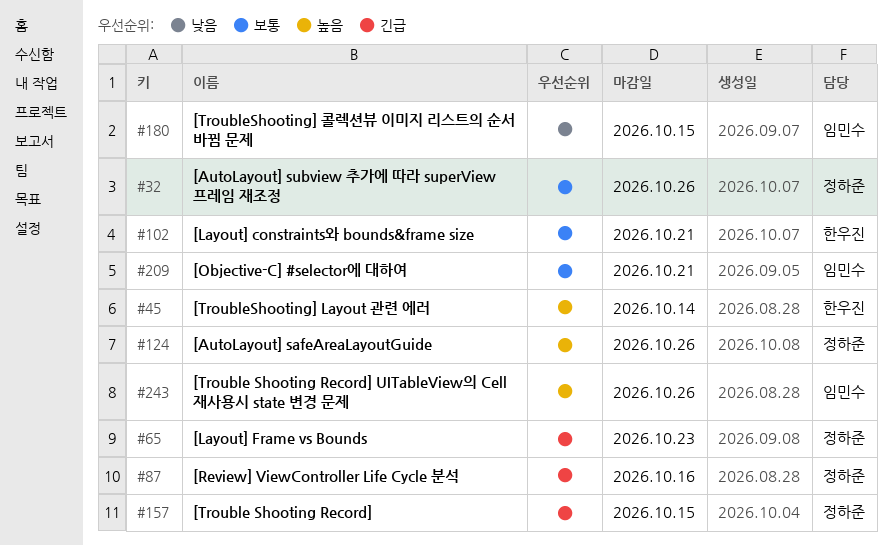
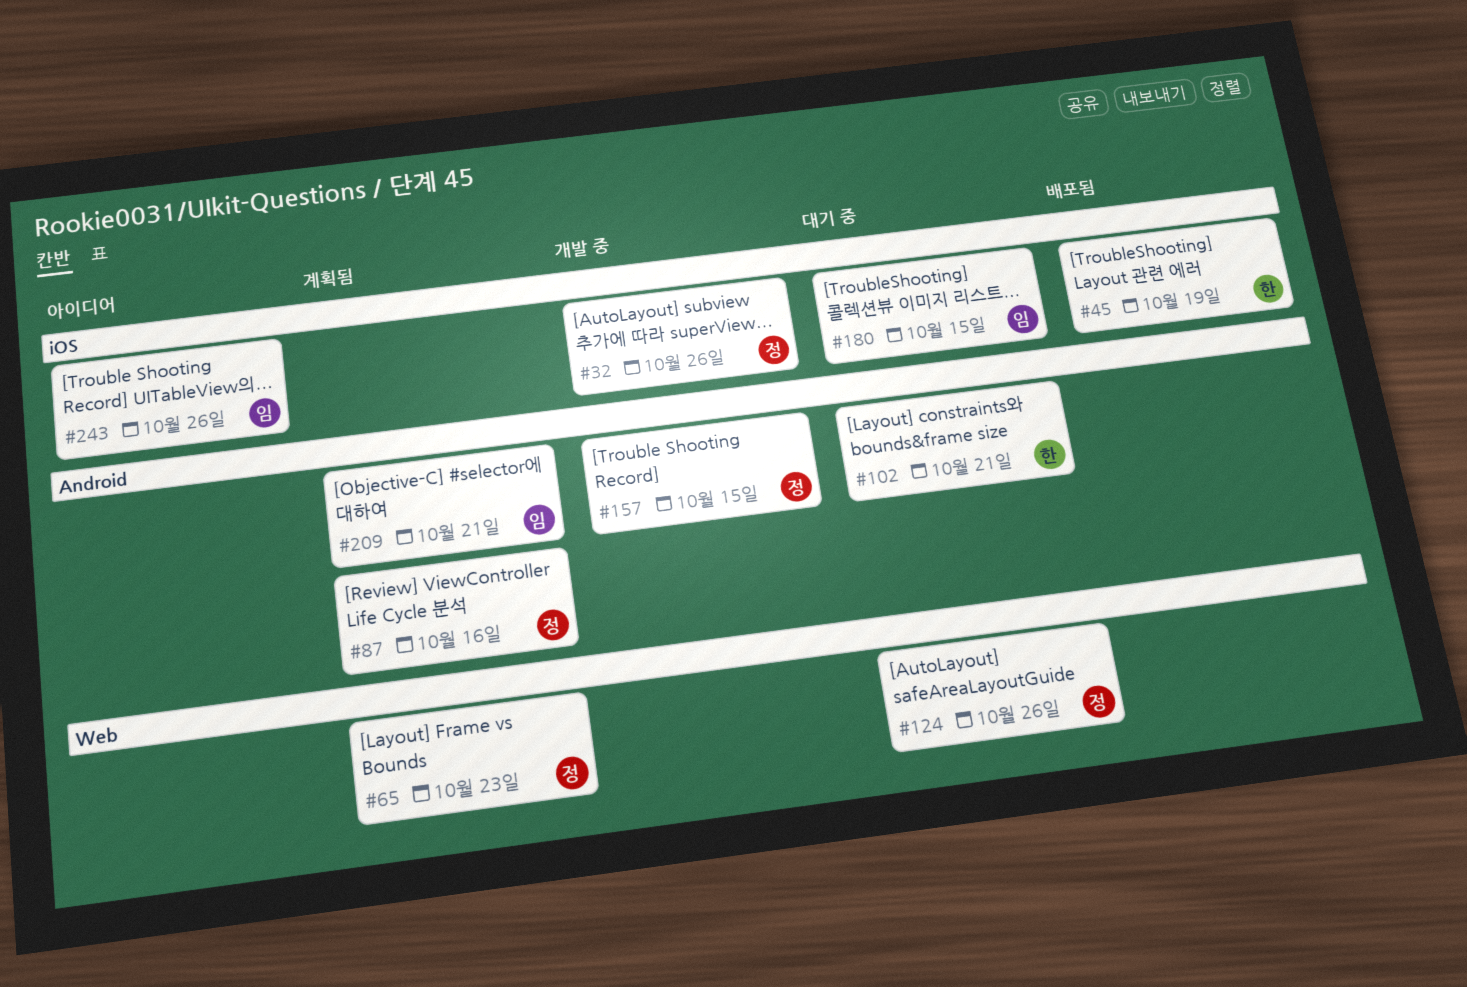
#45, due: Oct 14 -> Oct 19

